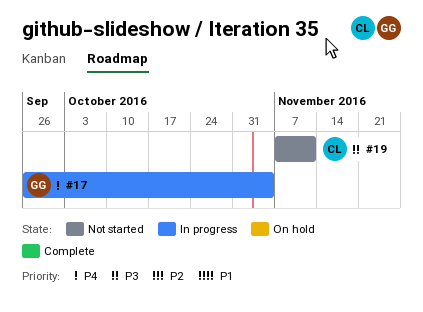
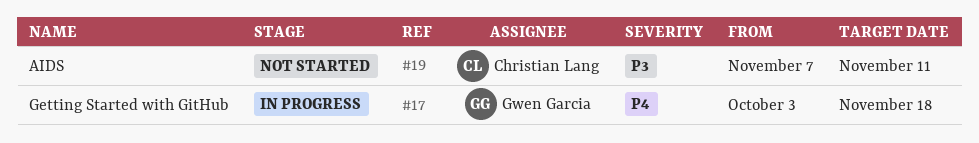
#17, start: Sep 26 -> Oct 3
#17, due: Nov 4 -> Nov 18

